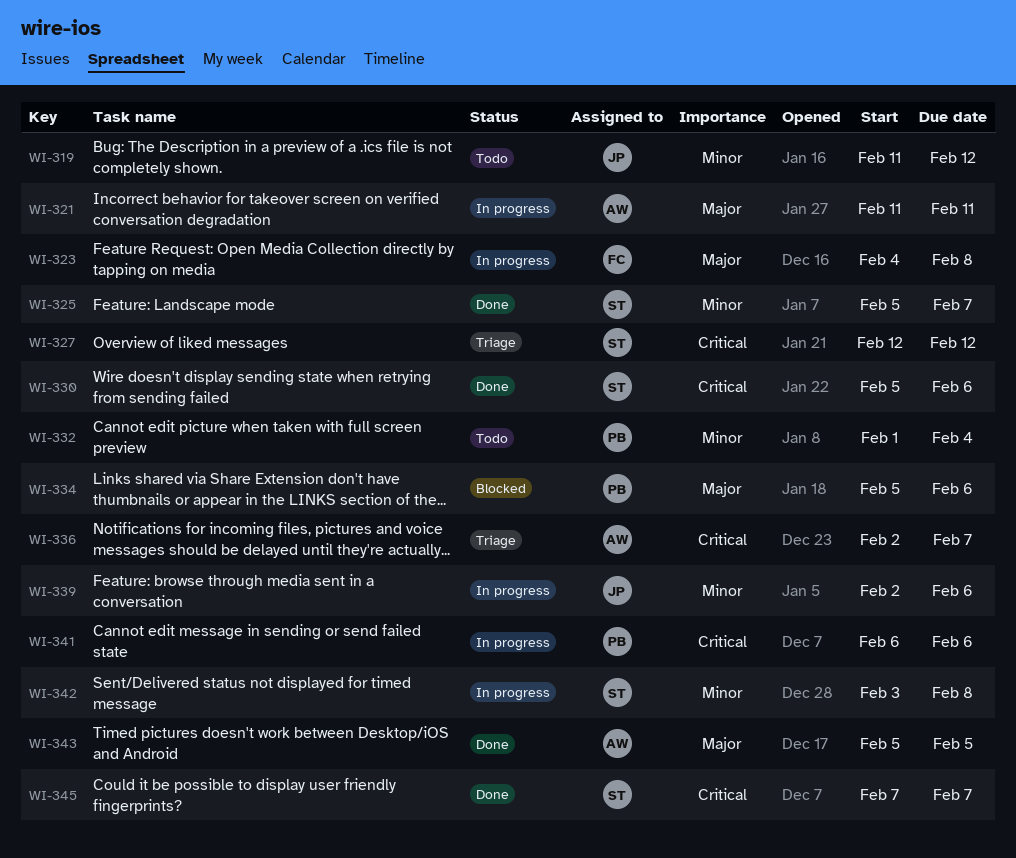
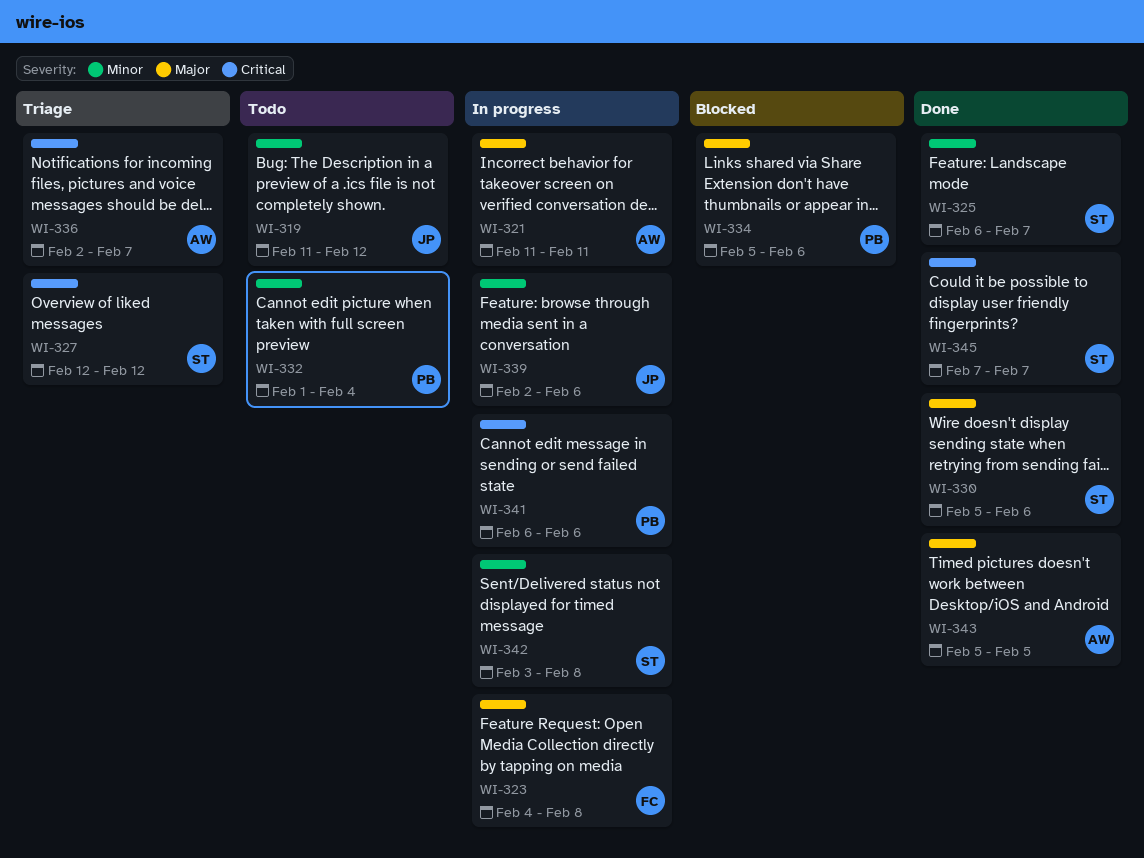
WI-325, start: Feb 5 -> Feb 6
WI-330, priority: Critical -> Major

